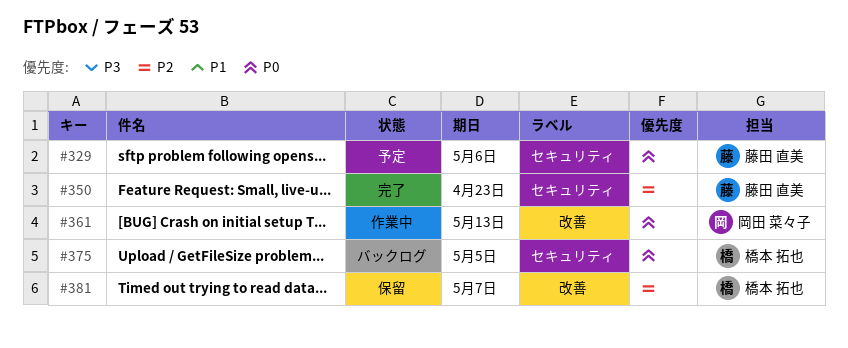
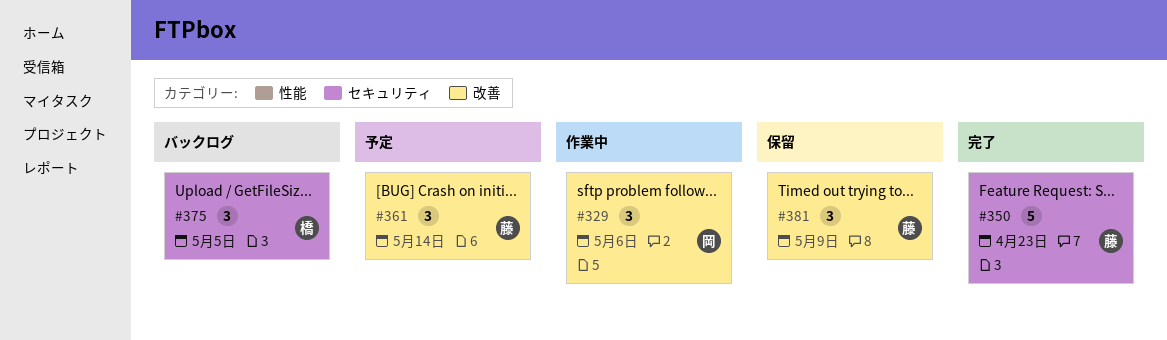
#329, status: 予定 -> 作業中
#329, owner: 藤田 直美 -> 岡田 菜々子
#329, label: セキュリティ -> 改善
#361, status: 作業中 -> 予定
#361, owner: 岡田 菜々子 -> 藤田 直美
#361, due: May 13 -> May 14
#381, owner: 橋本 拓也 -> 藤田 直美
#381, due: May 7 -> May 9

